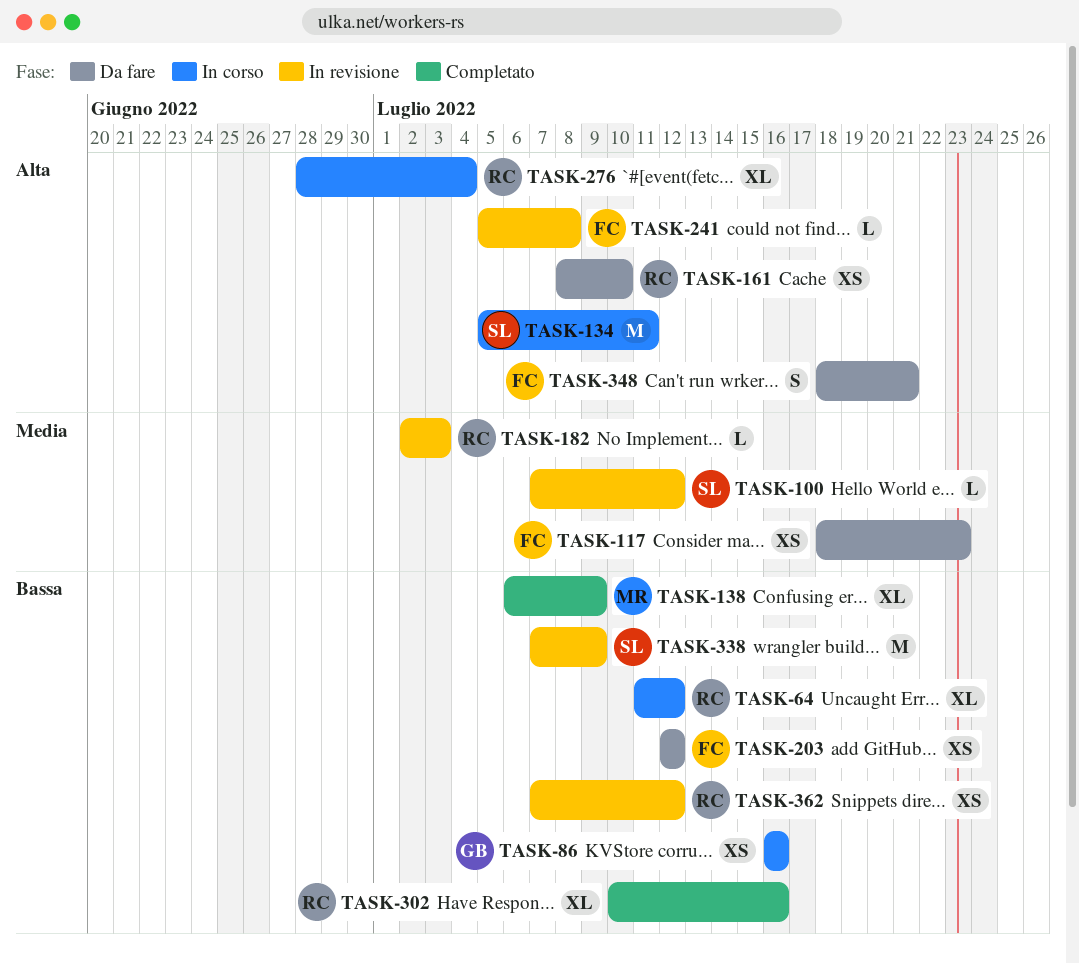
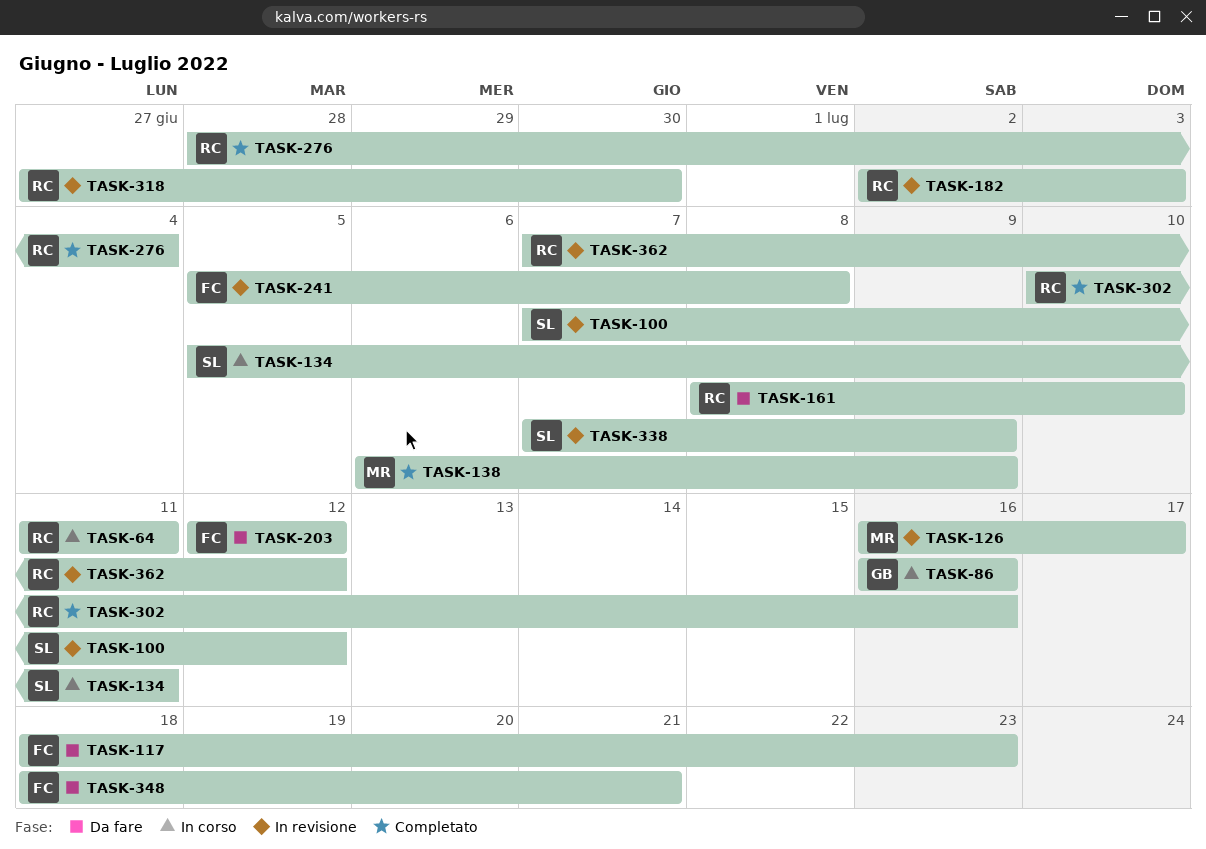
TASK-64, due: Jul 12 -> Jul 11
TASK-126: none -> present
TASK-276, status: In corso -> Completato
TASK-318: none -> present

